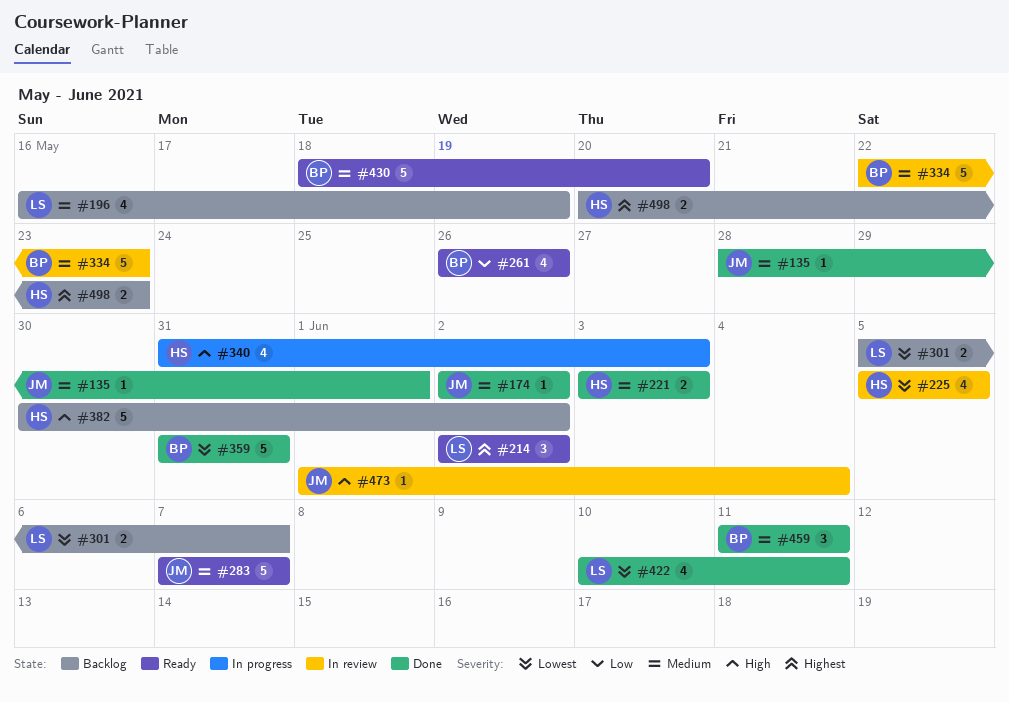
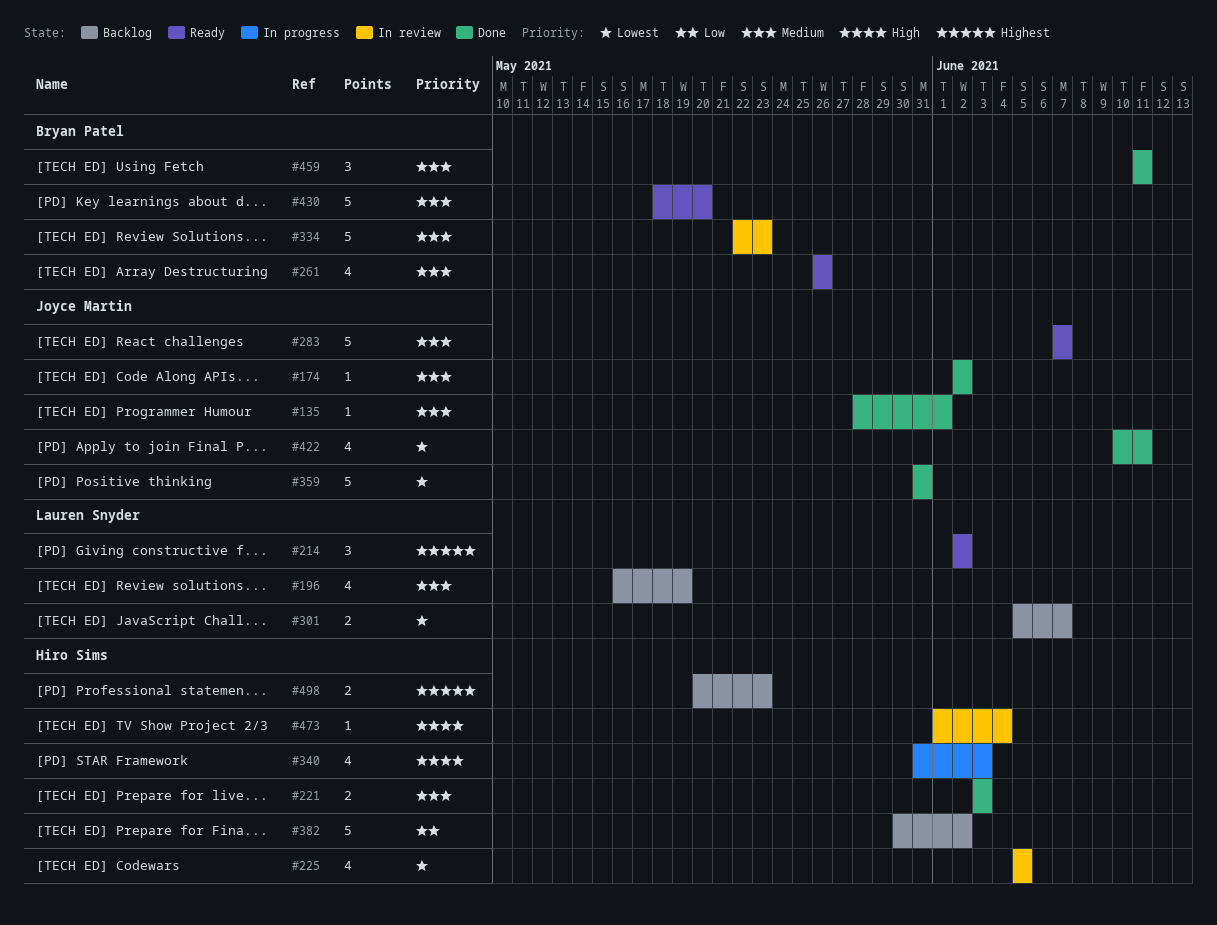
#261, priority: Low -> Medium
#359, owner: Bryan Patel -> Joyce Martin
#382, priority: High -> Low
#422, owner: Lauren Snyder -> Joyce Martin
#473, owner: Joyce Martin -> Hiro Sims

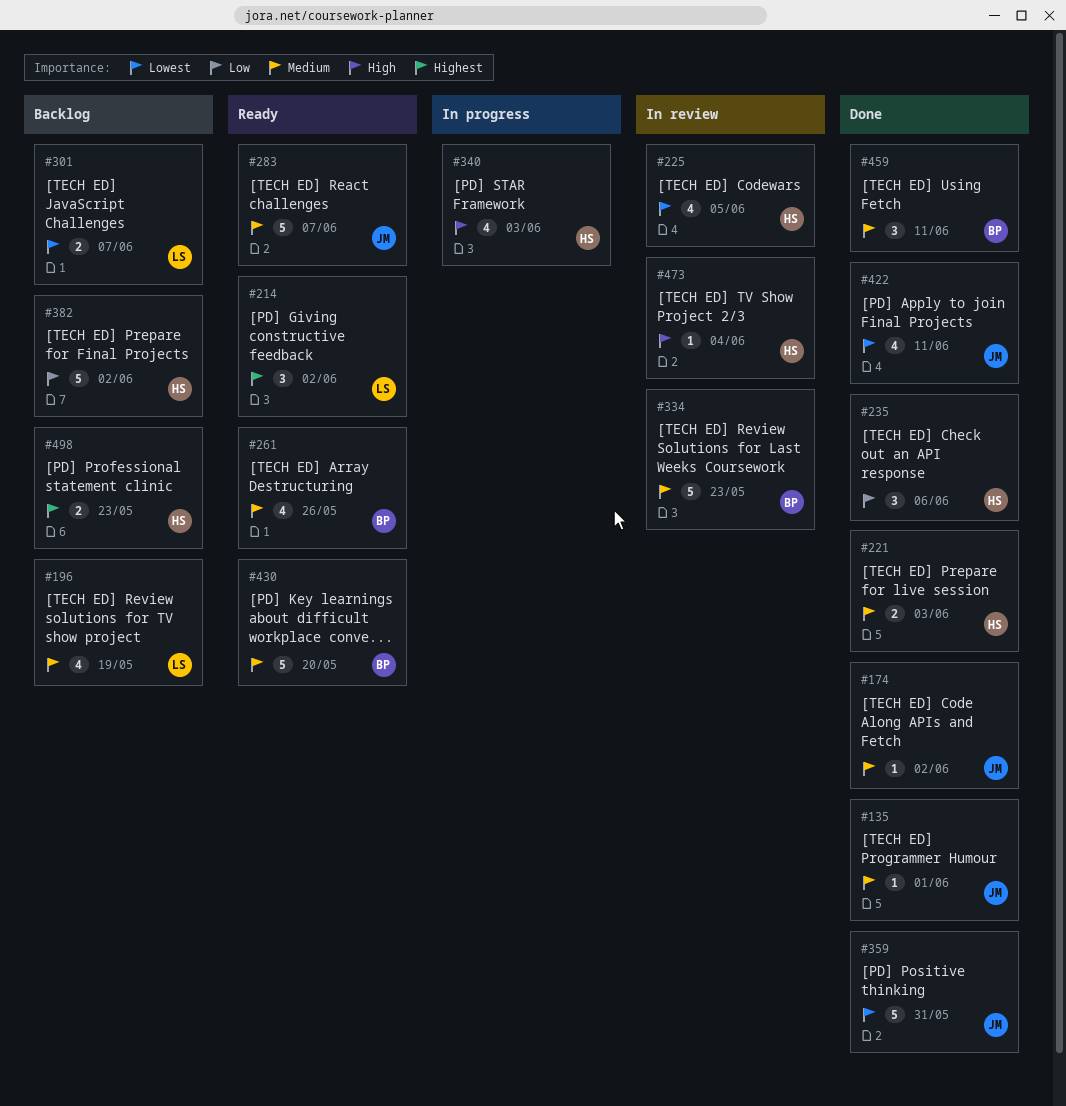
#235: none -> present

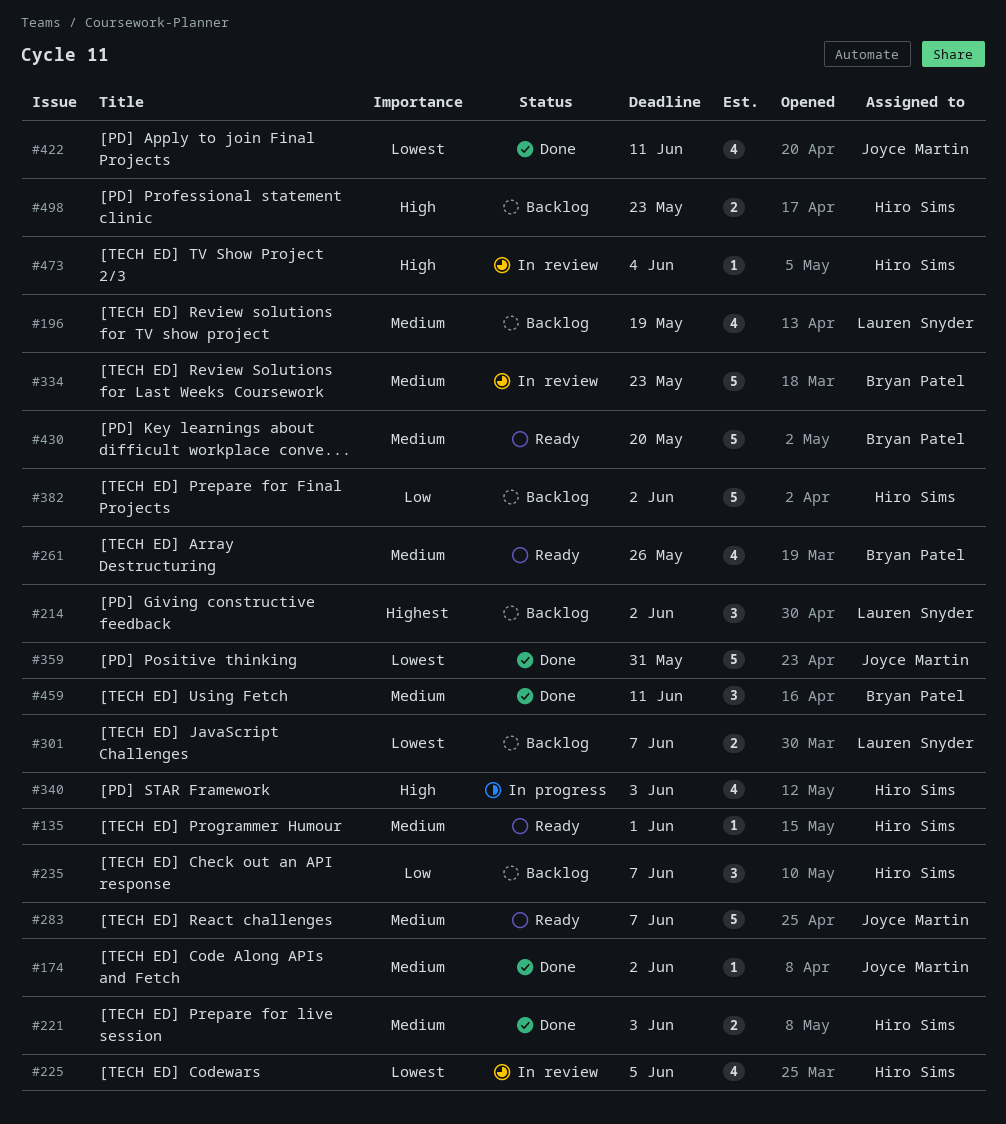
#135, status: Done -> Ready
#135, owner: Joyce Martin -> Hiro Sims
#214, status: Ready -> Backlog
#235, status: Done -> Backlog
#235, due: Jun 6 -> Jun 7
#498, priority: Highest -> High

